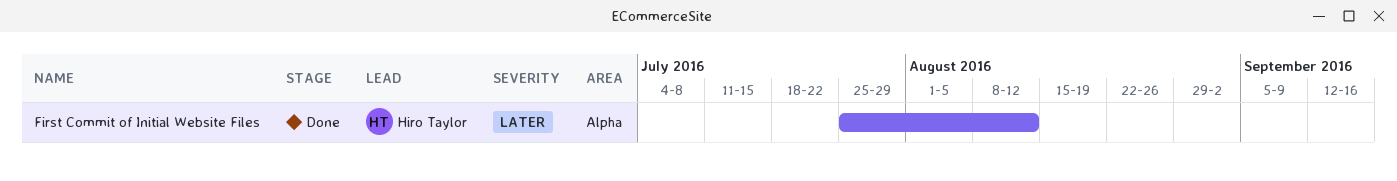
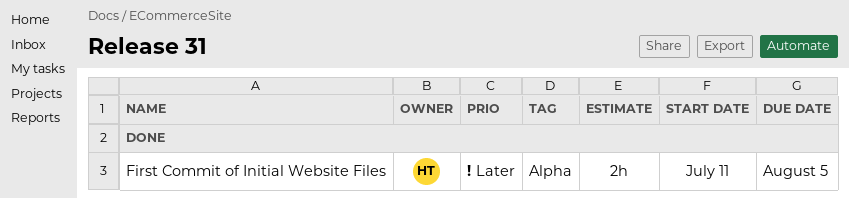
First Commit of Initial Website Files, start: Jul 25 -> Jul 11
First Commit of Initial Website Files, due: Aug 12 -> Aug 5

